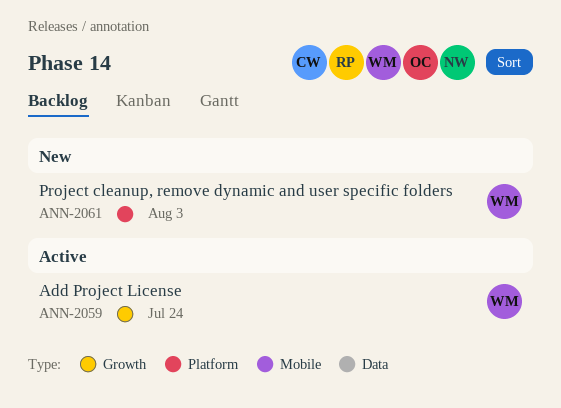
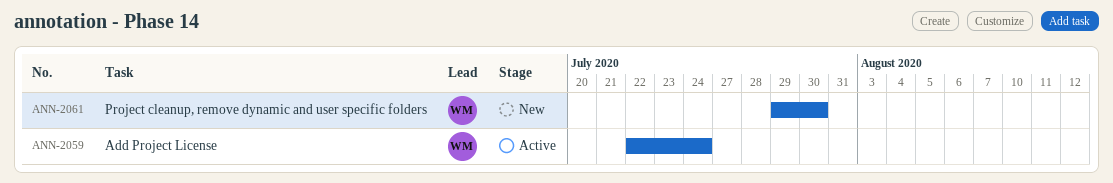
ANN-2061, due: Aug 3 -> Jul 30

